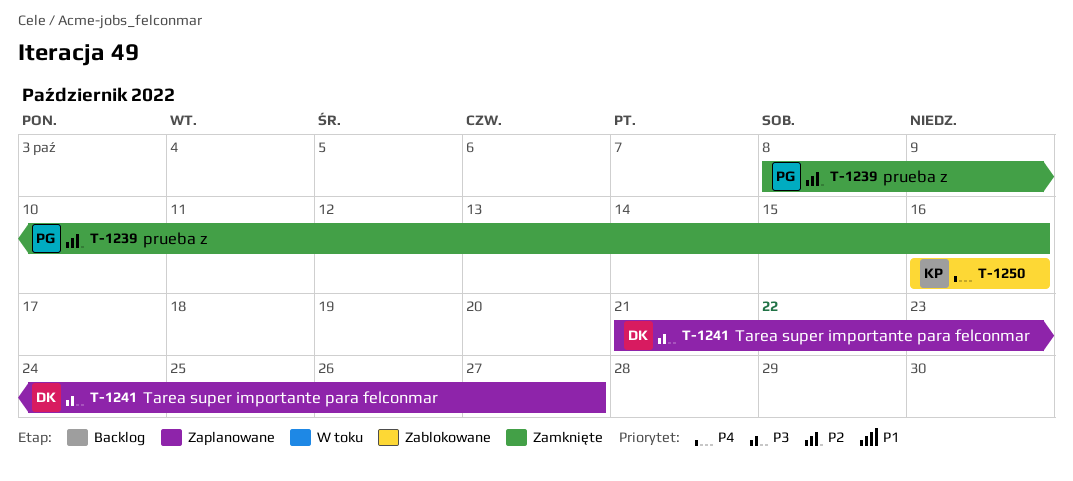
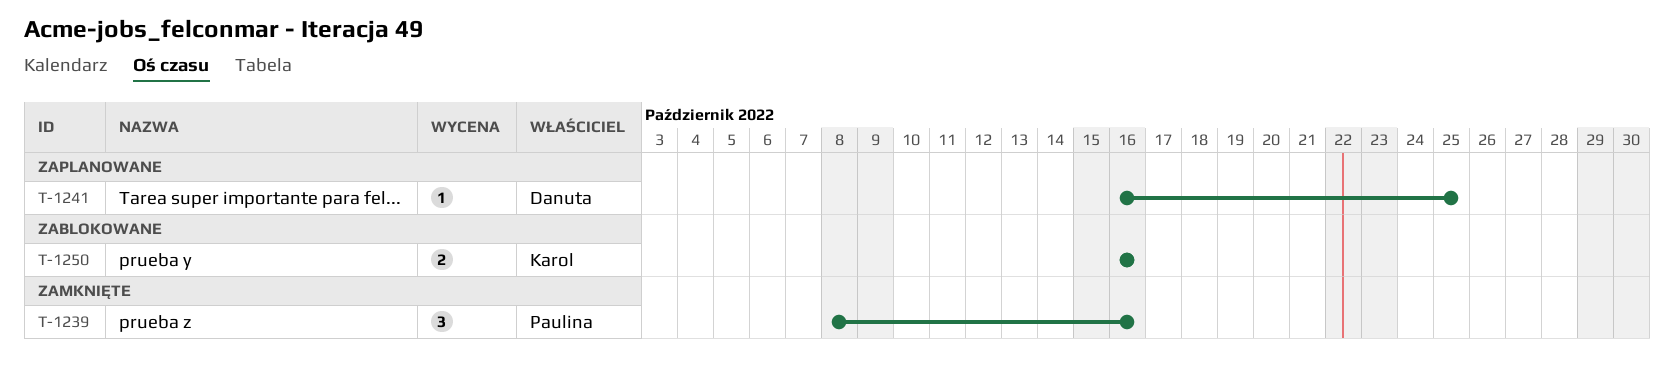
T-1241, start: Oct 21 -> Oct 16
T-1241, due: Oct 27 -> Oct 25

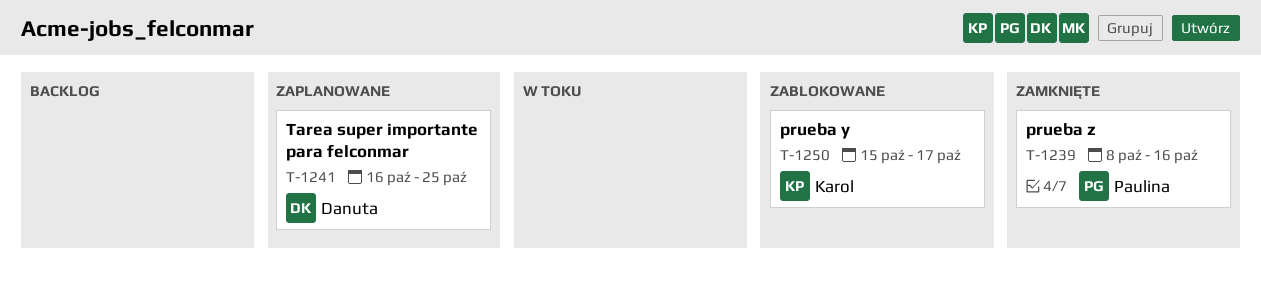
T-1250, start: Oct 16 -> Oct 15
T-1250, due: Oct 16 -> Oct 17

